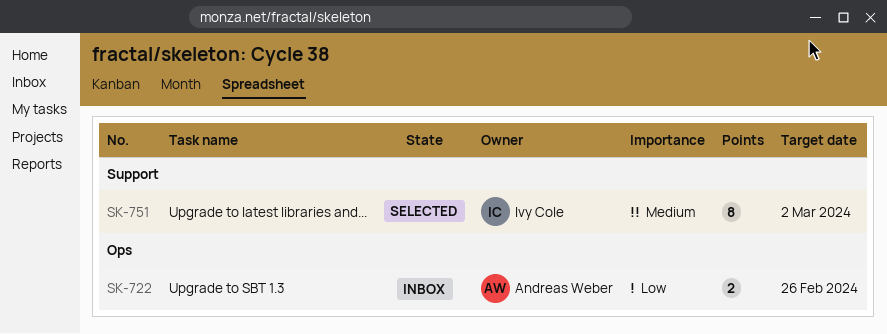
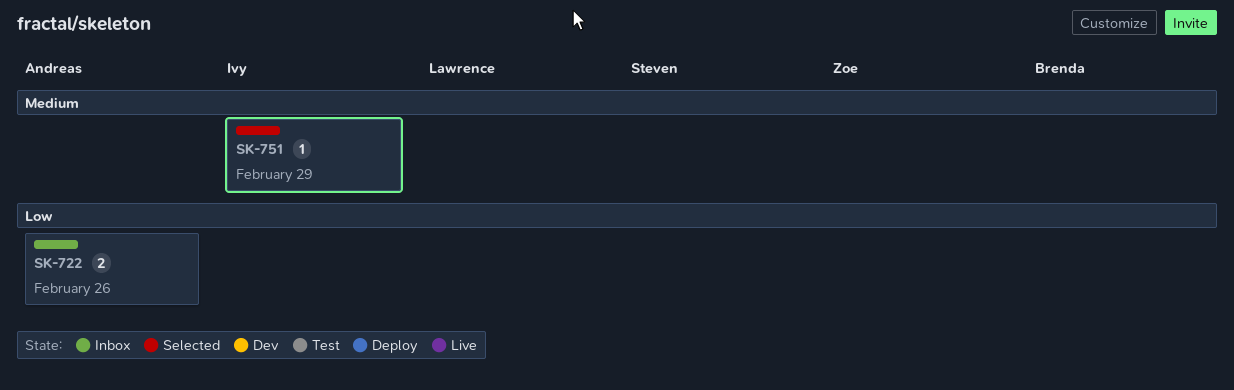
SK-751, estimate: 8 -> 1
SK-751, due: Mar 2 -> Feb 29

